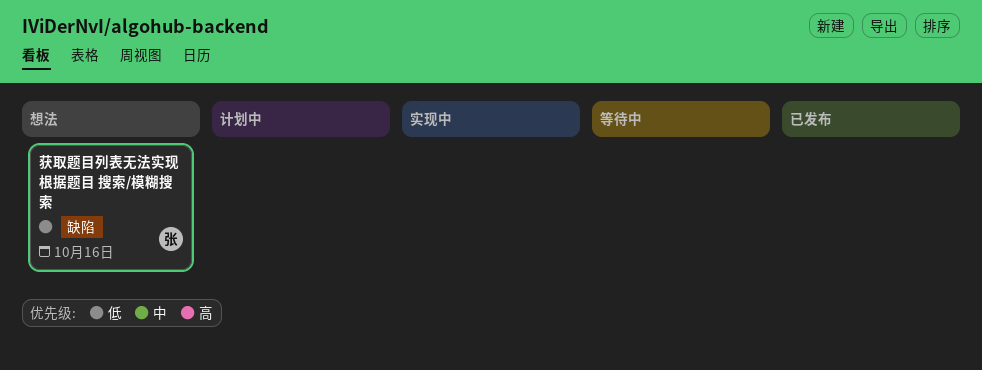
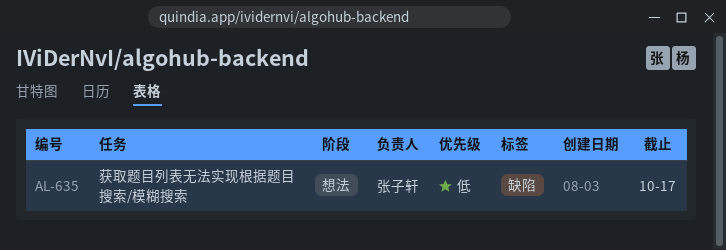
获取题目列表无法实现根据题目 搜索/模糊搜索, due: Oct 16 -> Oct 17

